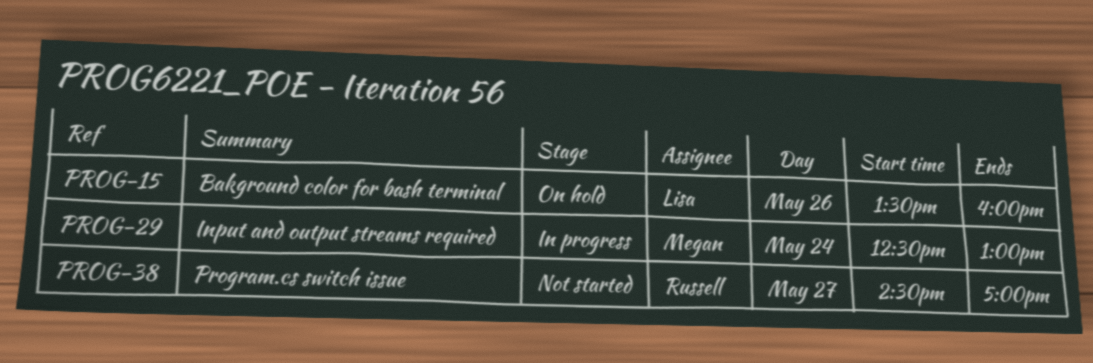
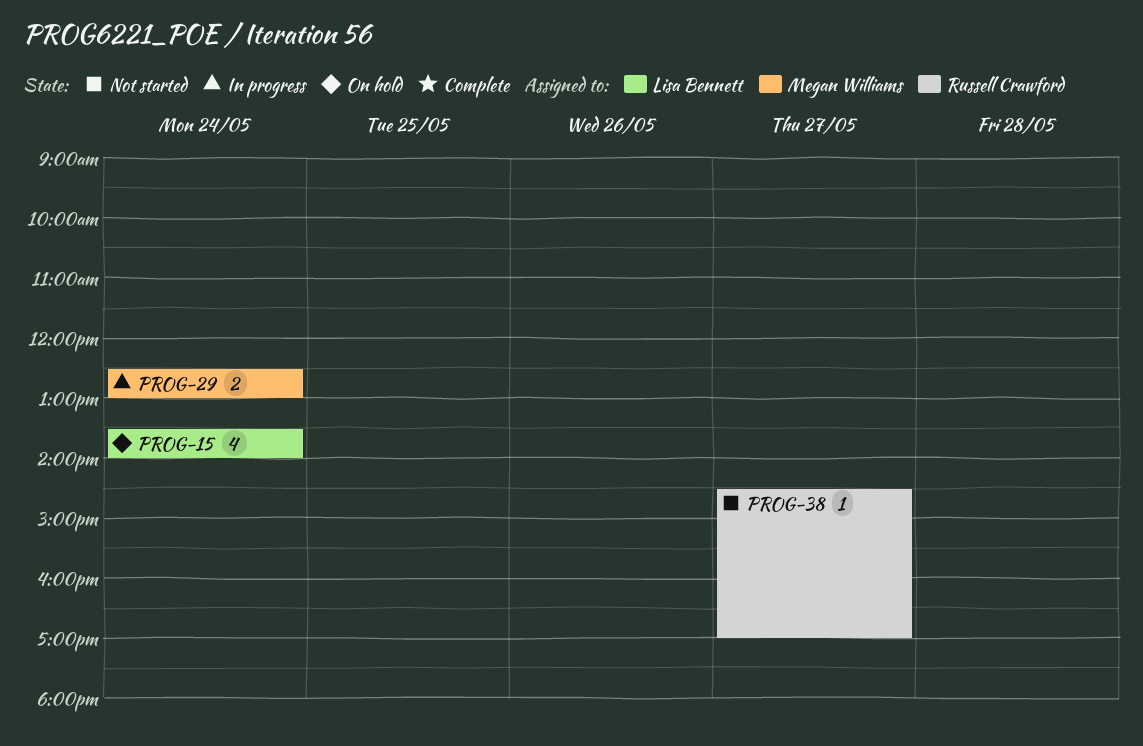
PROG-15, day: May 26 -> May 24
PROG-15, ends: 16:00 -> 14:00

